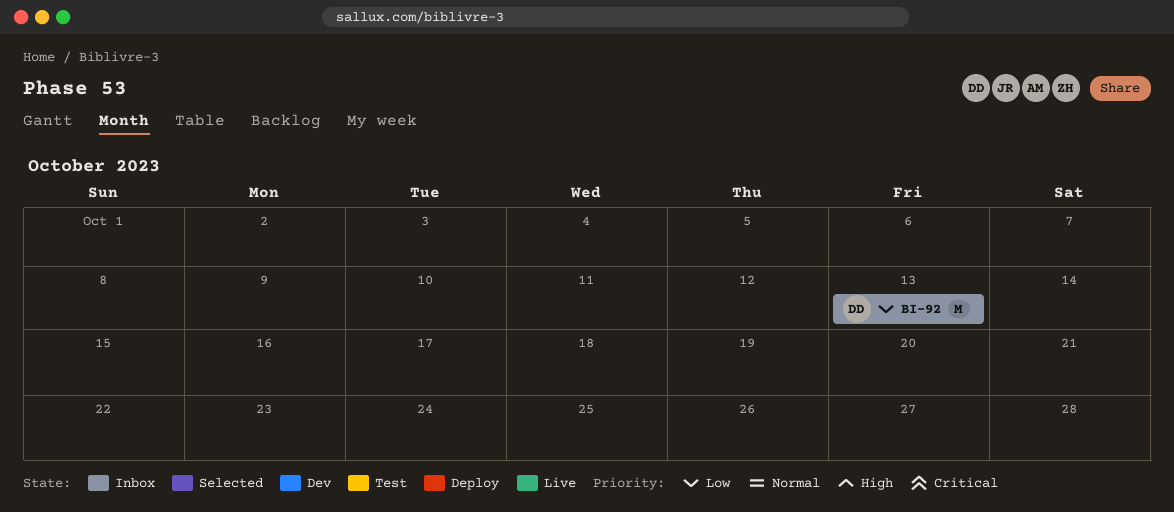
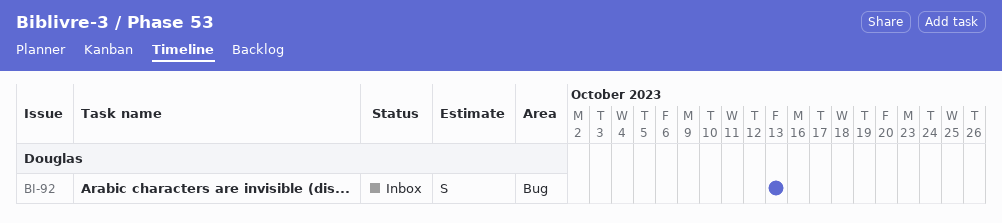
BI-92, estimate: M -> S

